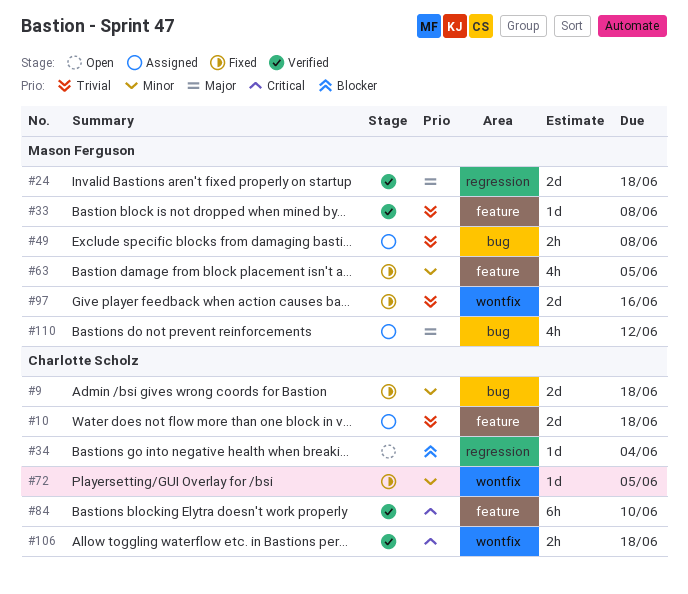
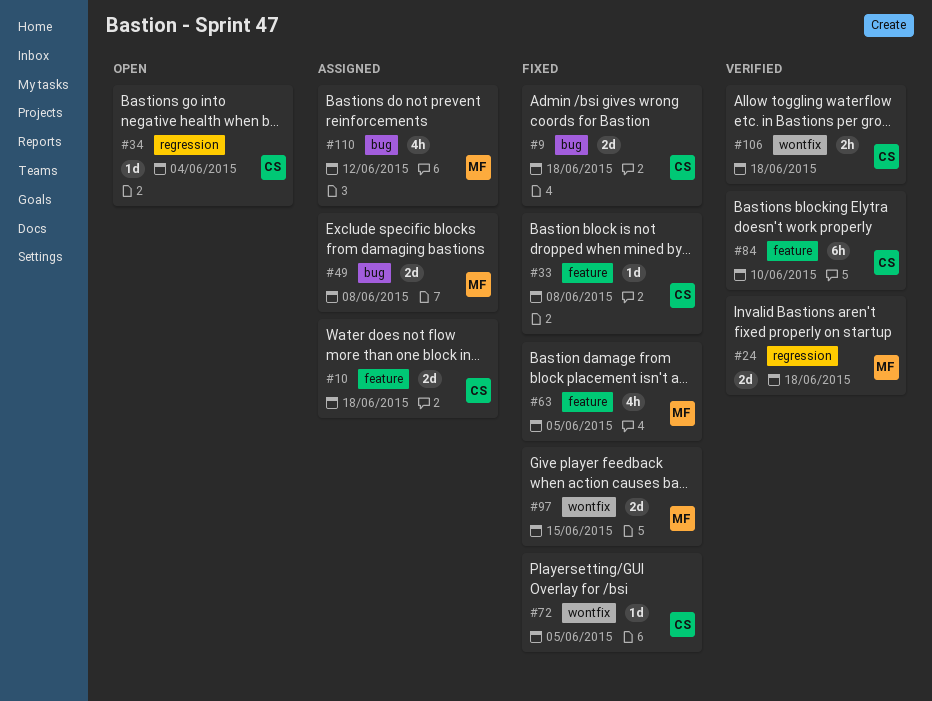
#33, status: Verified -> Fixed
#33, owner: Mason Ferguson -> Charlotte Scholz
#49, estimate: 2h -> 2d
#97, due: Jun 16 -> Jun 15

